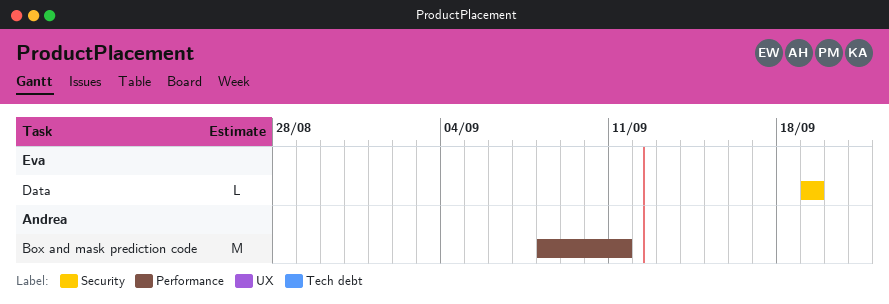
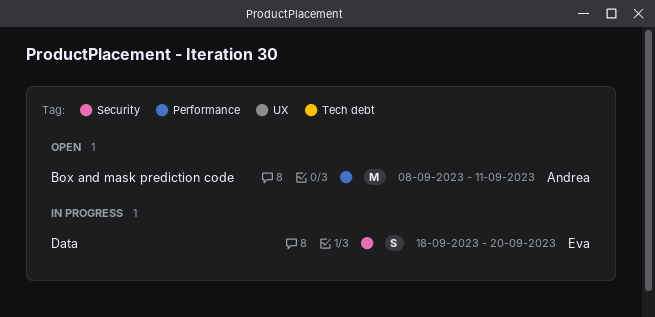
Data, estimate: L -> S
Data, start: Sep 19 -> Sep 18
Data, due: Sep 19 -> Sep 20

